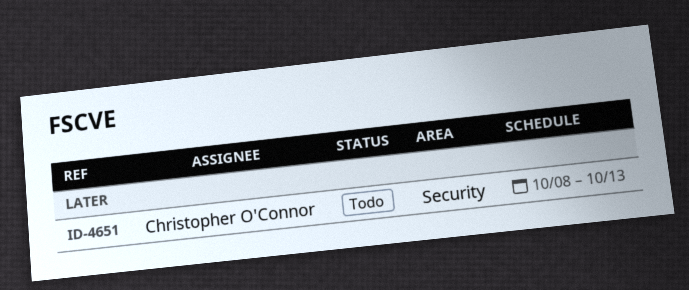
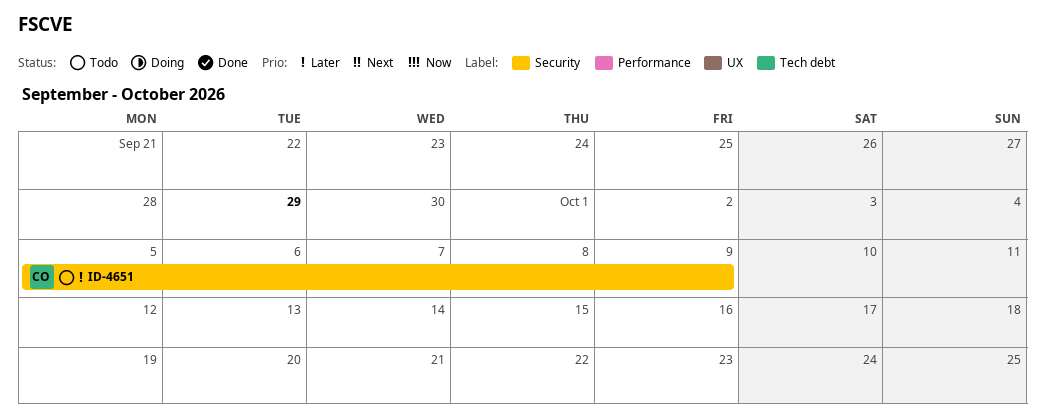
ID-4651, start: Oct 8 -> Oct 5
ID-4651, due: Oct 13 -> Oct 9

